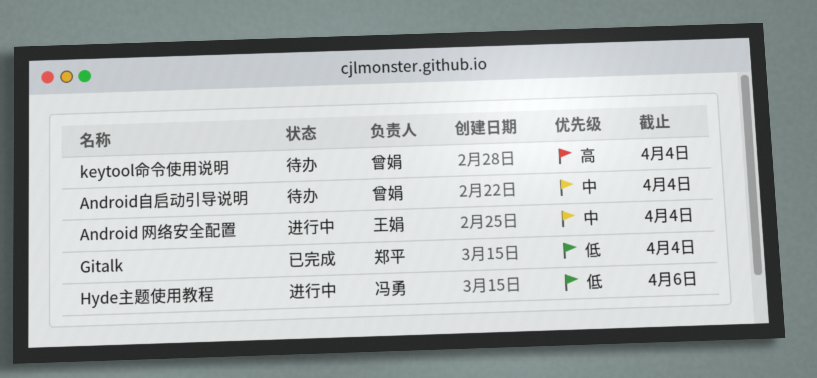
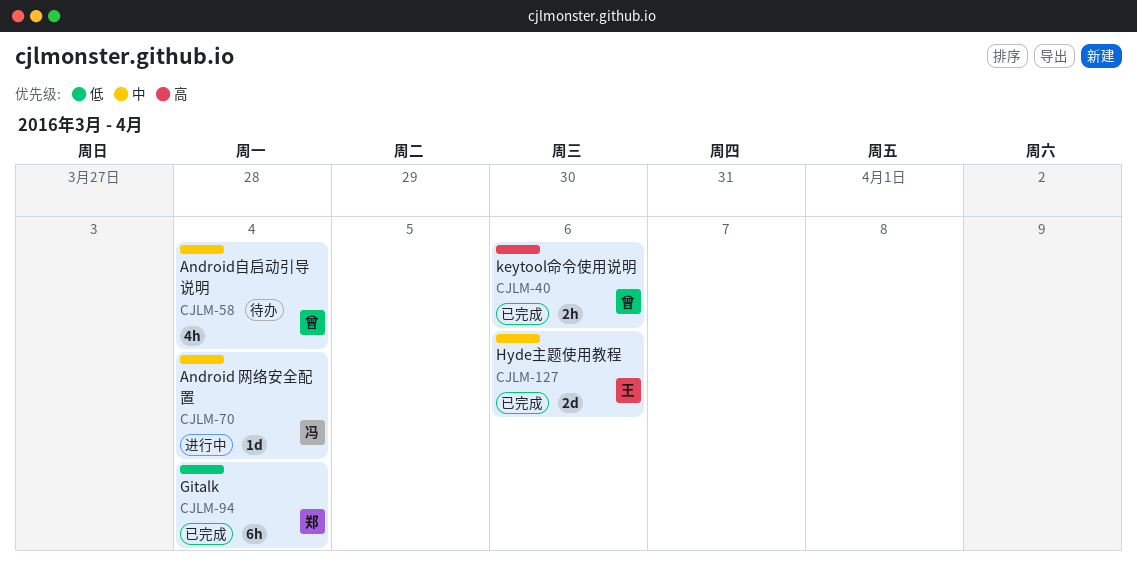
Android 网络安全配置, owner: 王娟 -> 冯勇
Hyde主题使用教程, status: 进行中 -> 已完成
Hyde主题使用教程, owner: 冯勇 -> 王娟
Hyde主题使用教程, priority: 低 -> 中
keytool命令使用说明, status: 待办 -> 已完成
keytool命令使用说明, due: Apr 4 -> Apr 6

